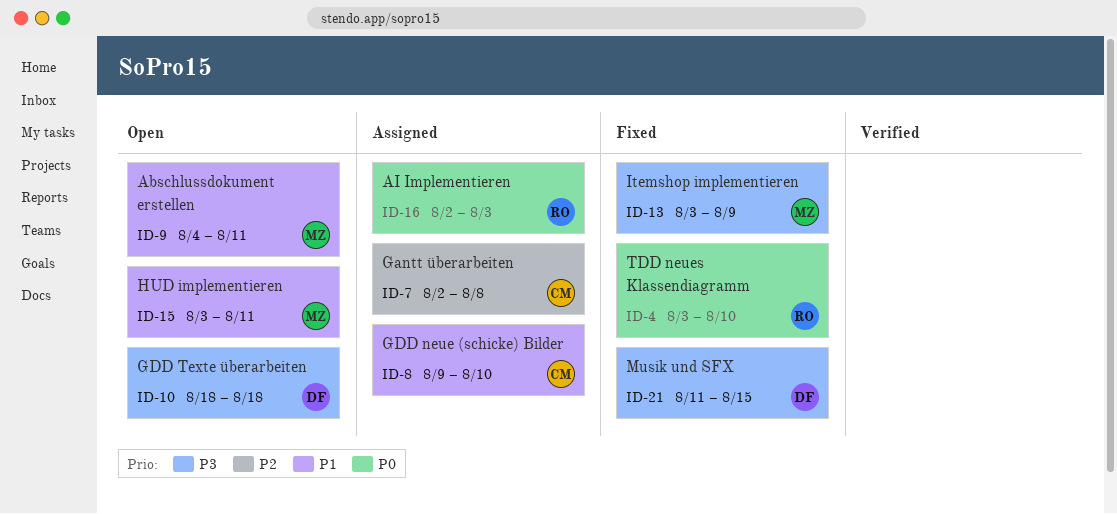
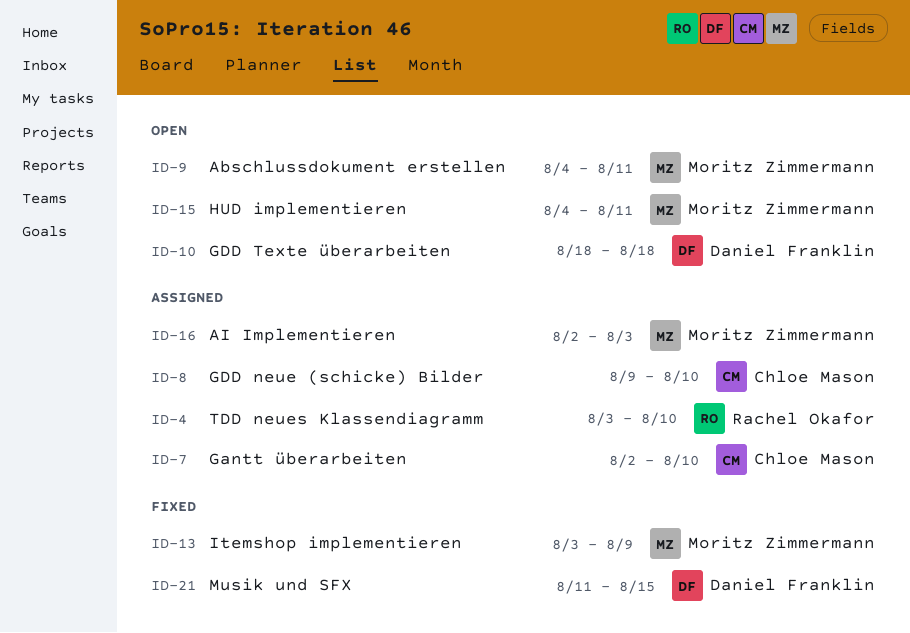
ID-4, status: Fixed -> Assigned
ID-7, due: Aug 8 -> Aug 10
ID-15, start: Aug 3 -> Aug 4
ID-16, owner: Rachel Okafor -> Moritz Zimmermann

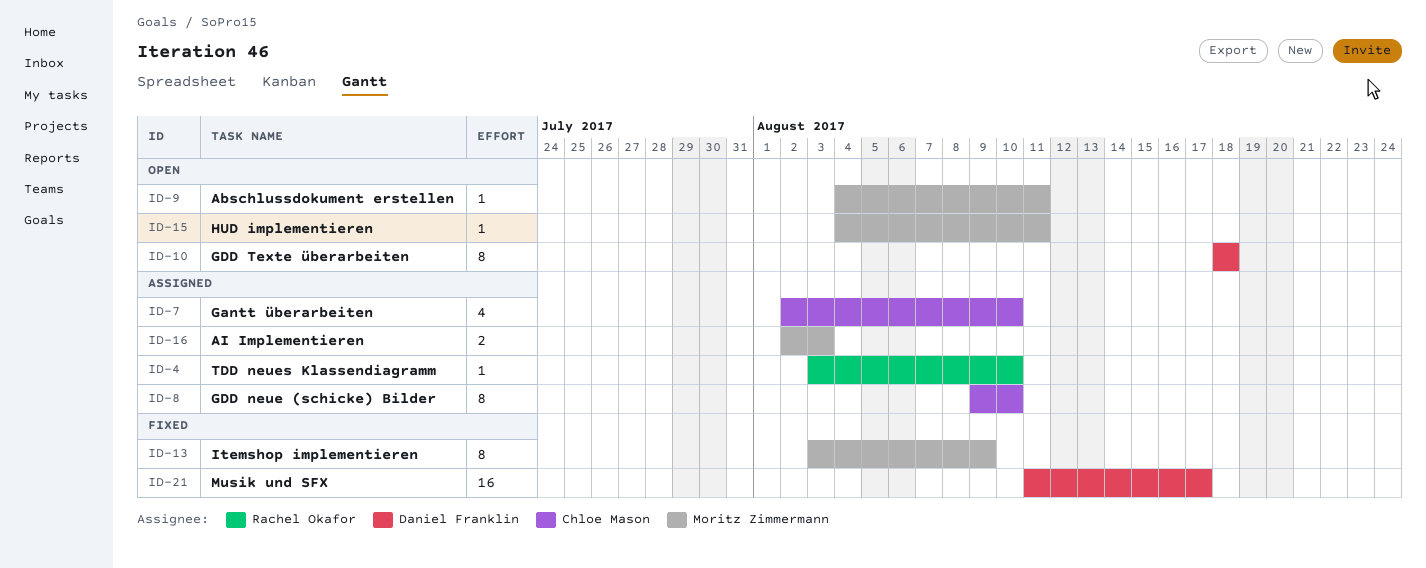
ID-21, due: Aug 15 -> Aug 17

